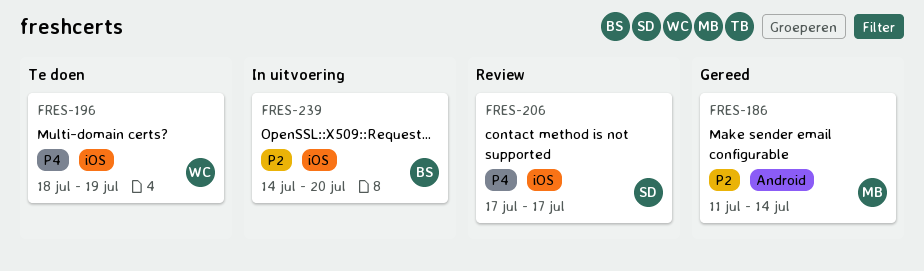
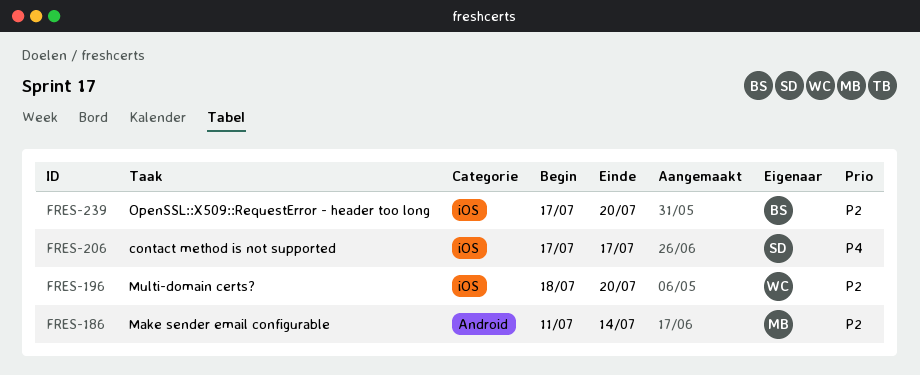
FRES-196, priority: P4 -> P2
FRES-196, due: Jul 19 -> Jul 20
FRES-239, start: Jul 14 -> Jul 17

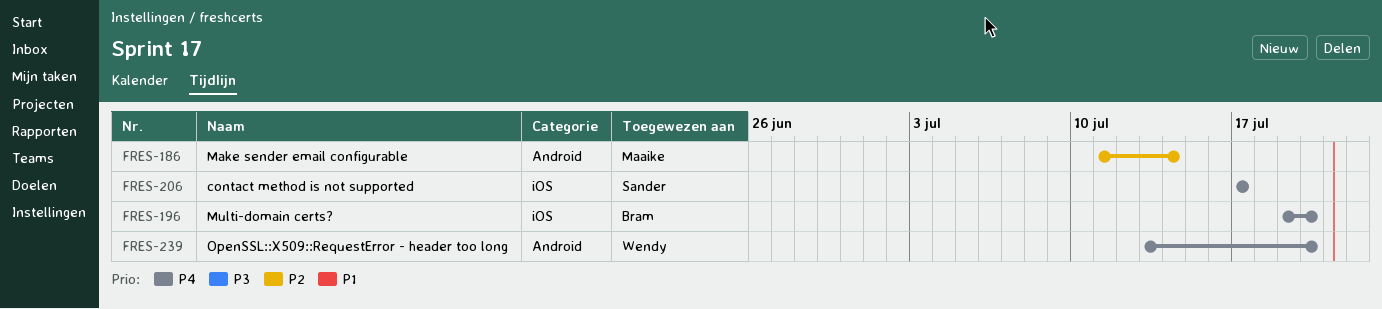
FRES-196, owner: Wendy -> Bram
FRES-196, priority: P2 -> P4
FRES-196, start: Jul 18 -> Jul 19
FRES-239, owner: Bram -> Wendy
FRES-239, priority: P2 -> P4
FRES-239, label: iOS -> Android
FRES-239, start: Jul 17 -> Jul 13

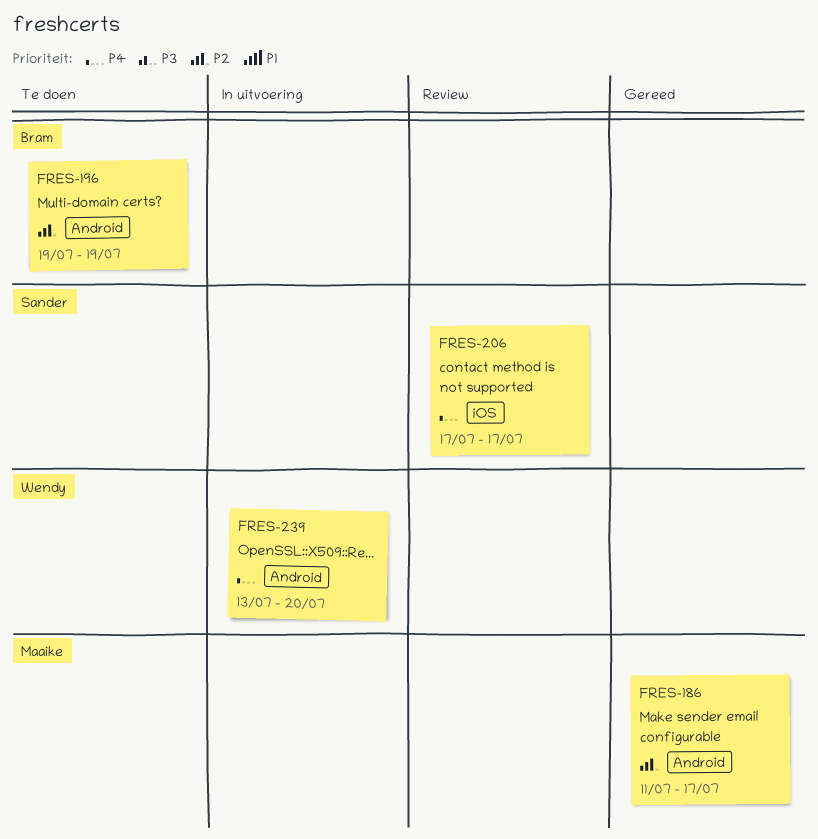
FRES-186, due: Jul 14 -> Jul 17
FRES-196, priority: P4 -> P2
FRES-196, label: iOS -> Android
FRES-196, due: Jul 20 -> Jul 19

